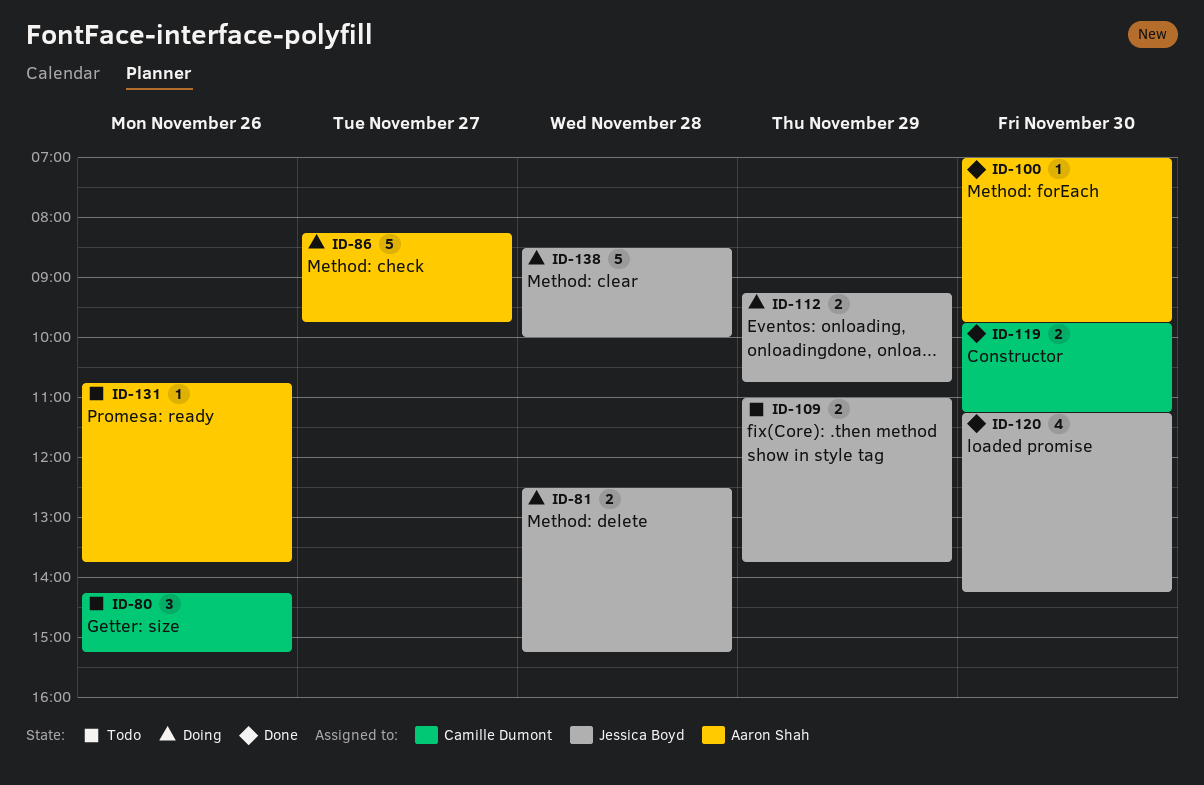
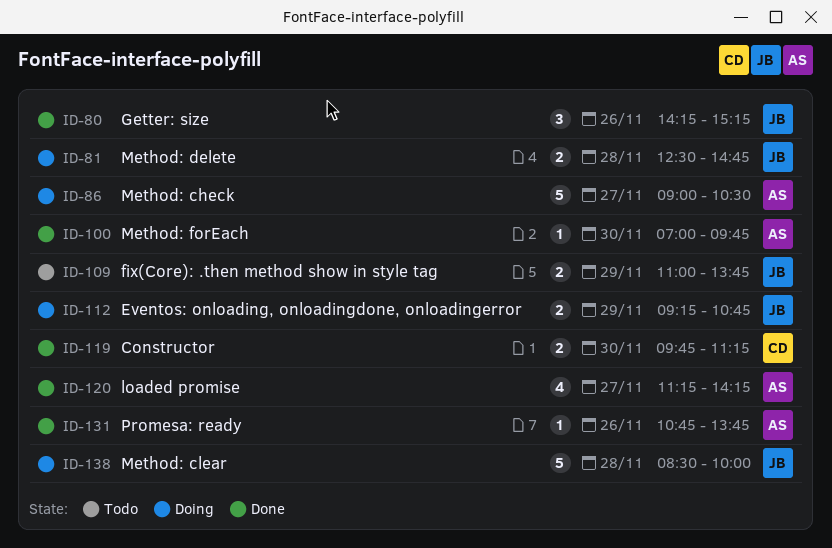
ID-80, status: Todo -> Done
ID-80, owner: Camille Dumont -> Jessica Boyd
ID-81, ends: 15:15 -> 14:45
ID-86, begins: 08:15 -> 09:00
ID-86, ends: 09:45 -> 10:30
ID-120, owner: Jessica Boyd -> Aaron Shah
ID-120, day: Nov 30 -> Nov 27
ID-131, status: Todo -> Done

